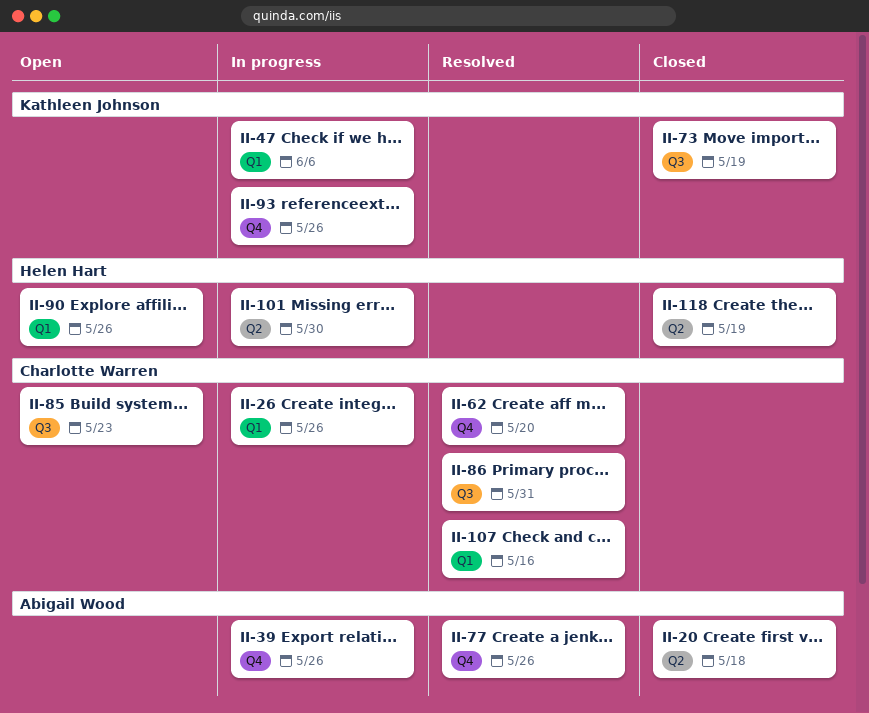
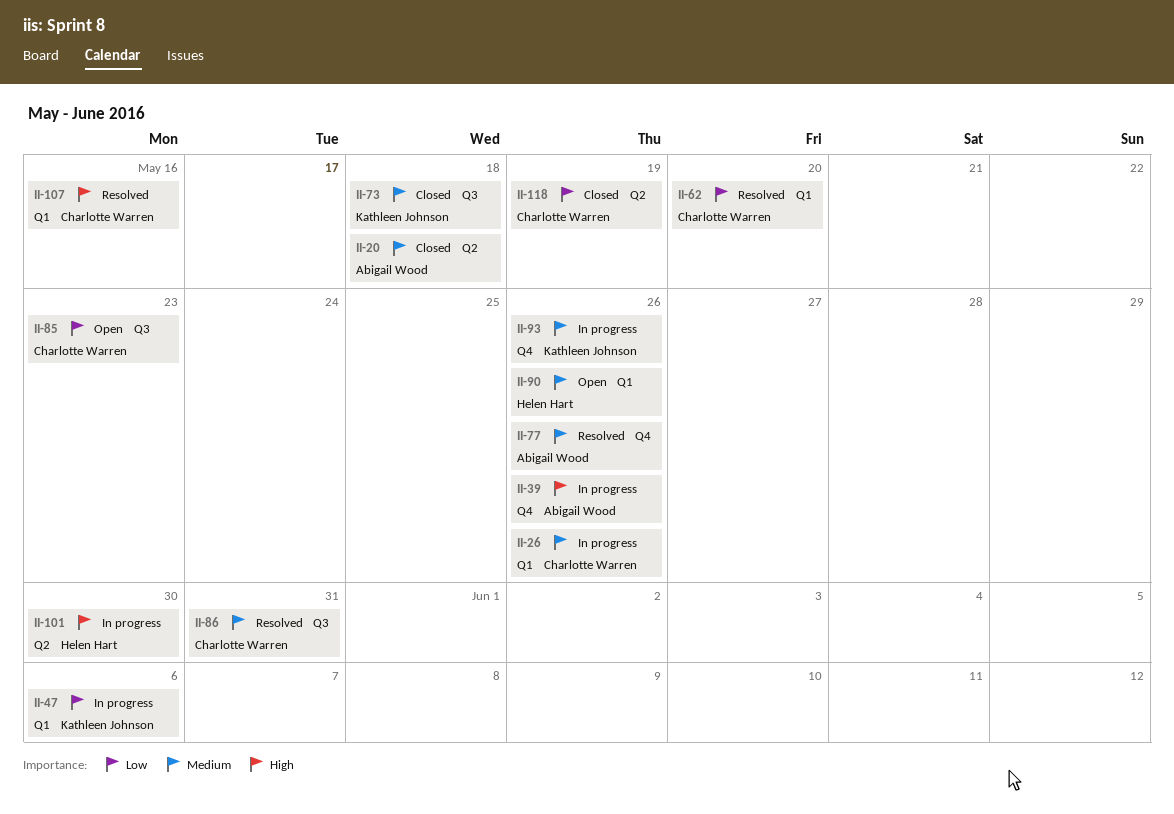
II-62, label: Q4 -> Q1
II-73, due: May 19 -> May 18
II-118, owner: Helen Hart -> Charlotte Warren

